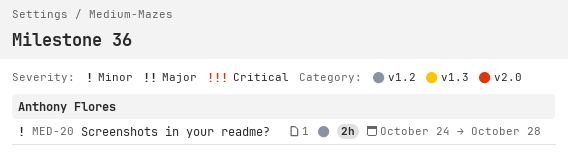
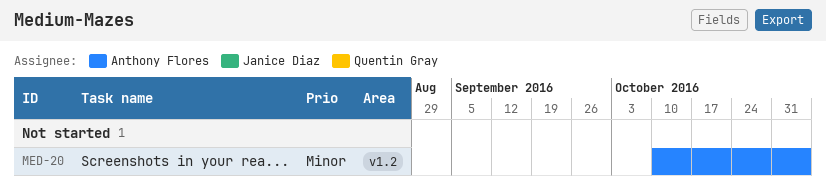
MED-20, start: Oct 24 -> Oct 10
MED-20, due: Oct 28 -> Nov 4

